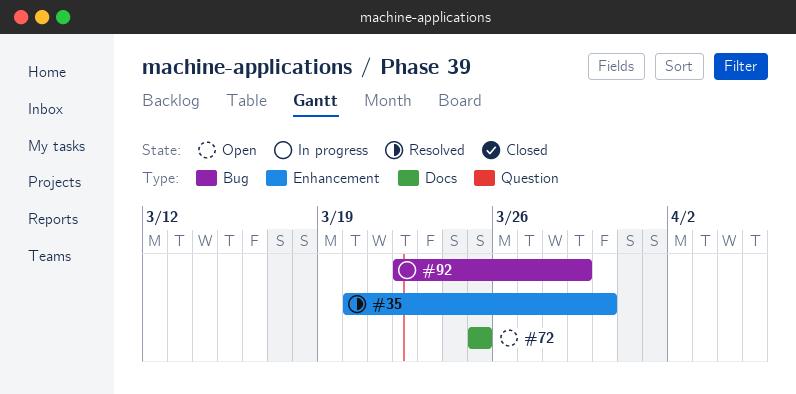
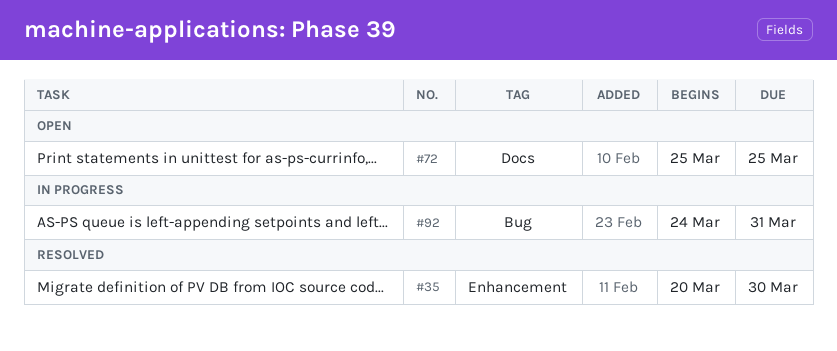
#92, start: Mar 22 -> Mar 24
#92, due: Mar 29 -> Mar 31

